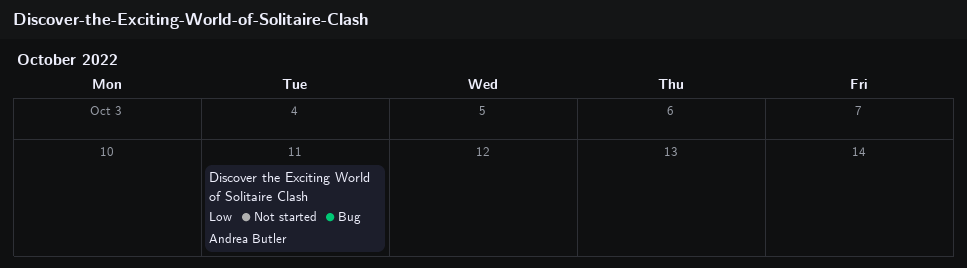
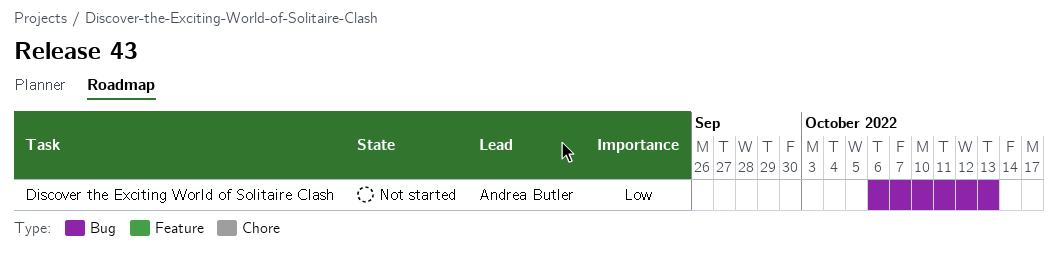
Discover the Exciting World of Solitaire Clash, due: Oct 11 -> Oct 13

